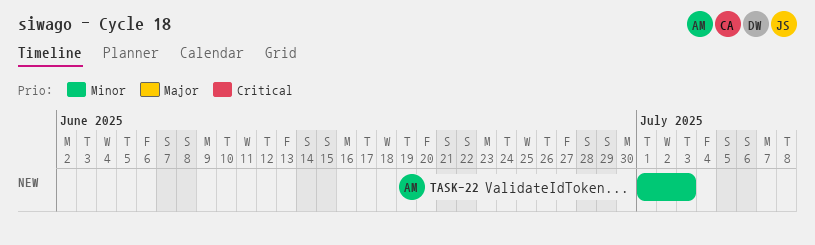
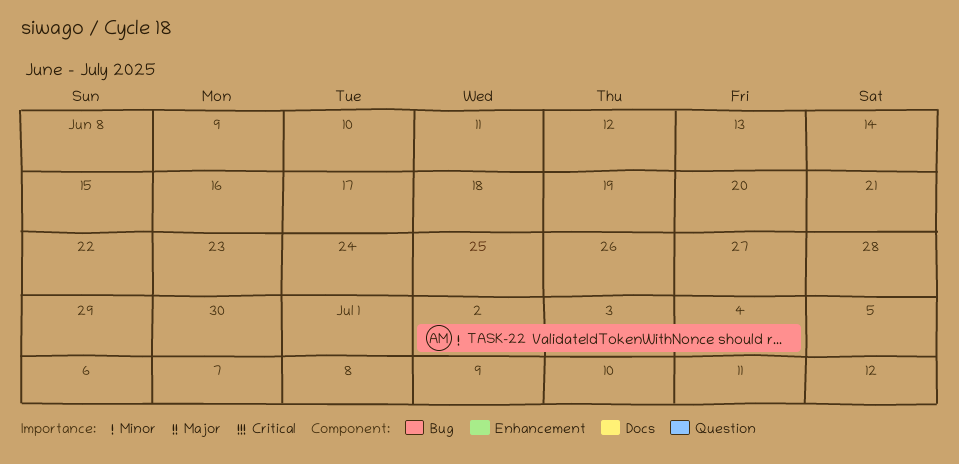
TASK-22, start: Jul 1 -> Jul 2
TASK-22, due: Jul 3 -> Jul 4

